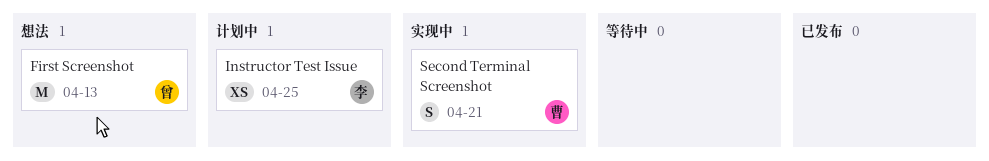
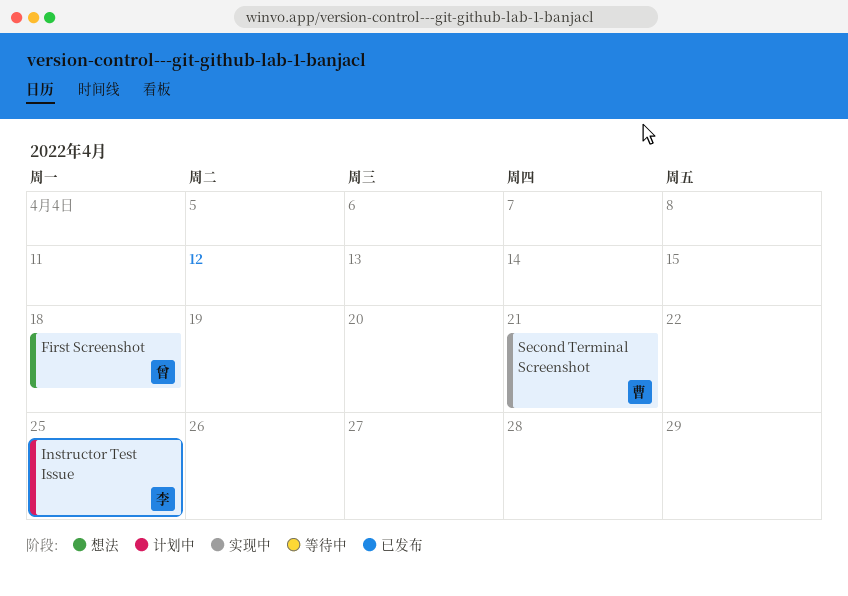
First Screenshot, due: Apr 13 -> Apr 18

